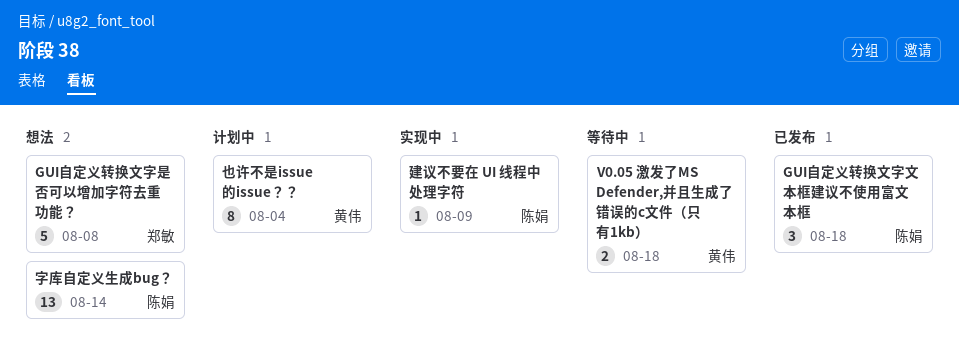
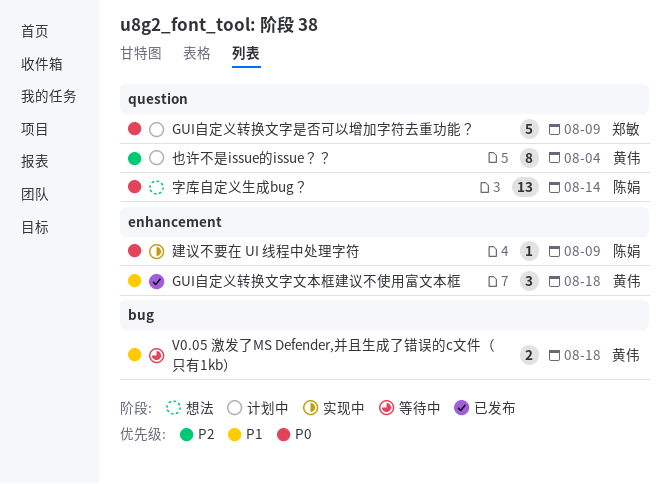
GUI自定义转换文字文本框建议不使用富文本框, owner: 陈娟 -> 黄伟
GUI自定义转换文字是否可以增加字符去重功能？, status: 想法 -> 计划中
GUI自定义转换文字是否可以增加字符去重功能？, due: Aug 8 -> Aug 9

